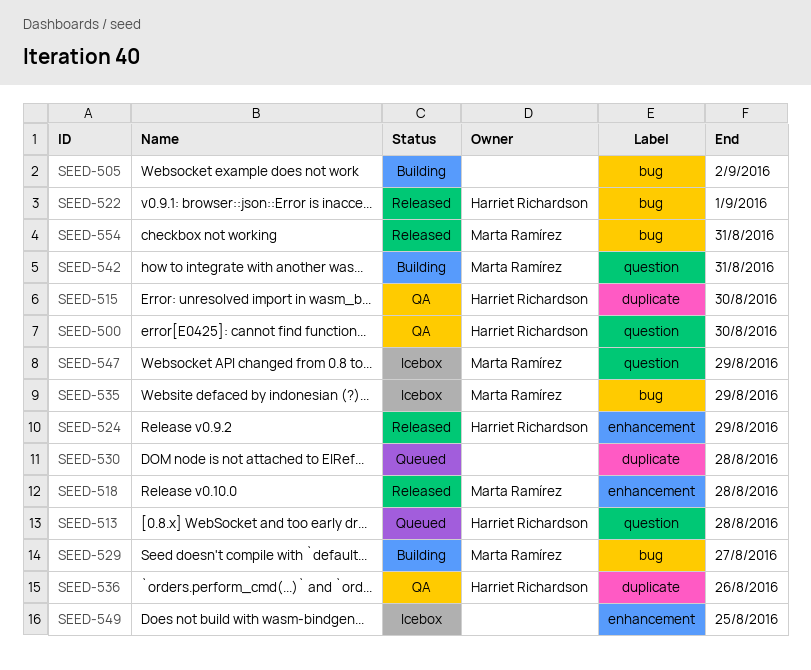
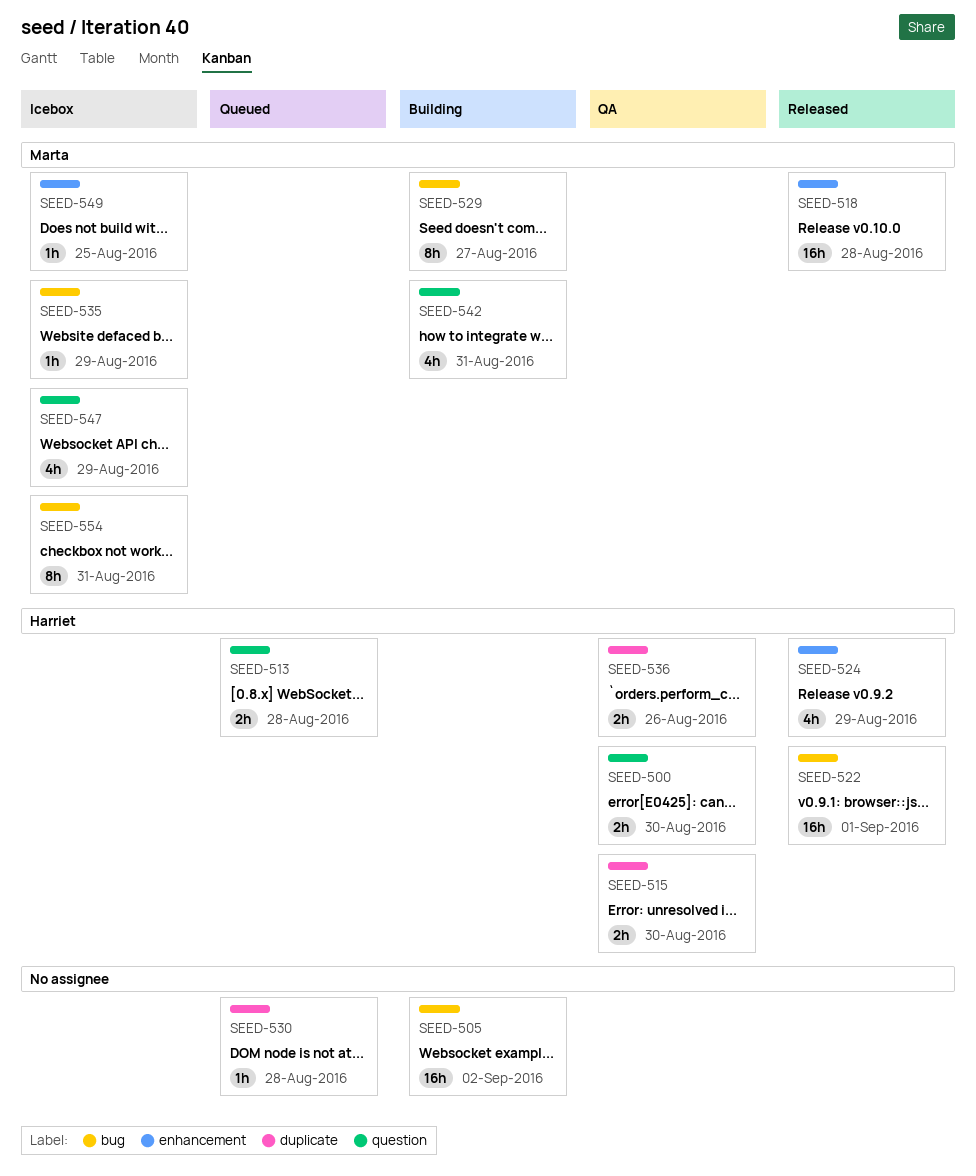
SEED-549, owner: none -> Marta Ramírez
SEED-554, status: Released -> Icebox

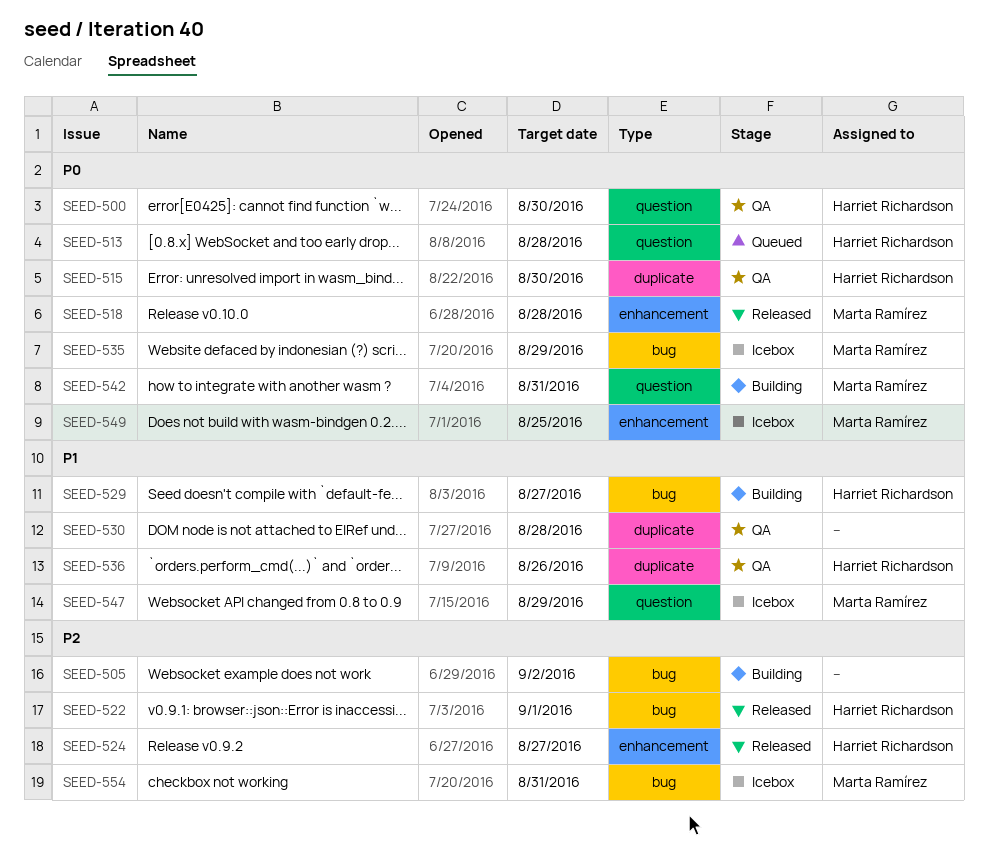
SEED-524, due: Aug 29 -> Aug 27
SEED-529, owner: Marta Ramírez -> Harriet Richardson
SEED-530, status: Queued -> QA

